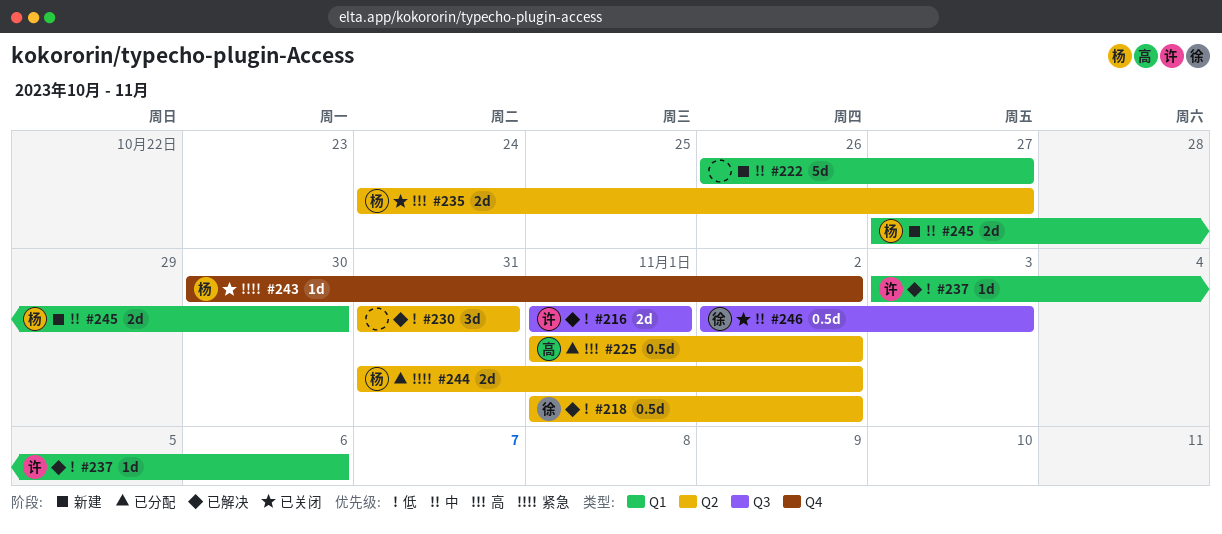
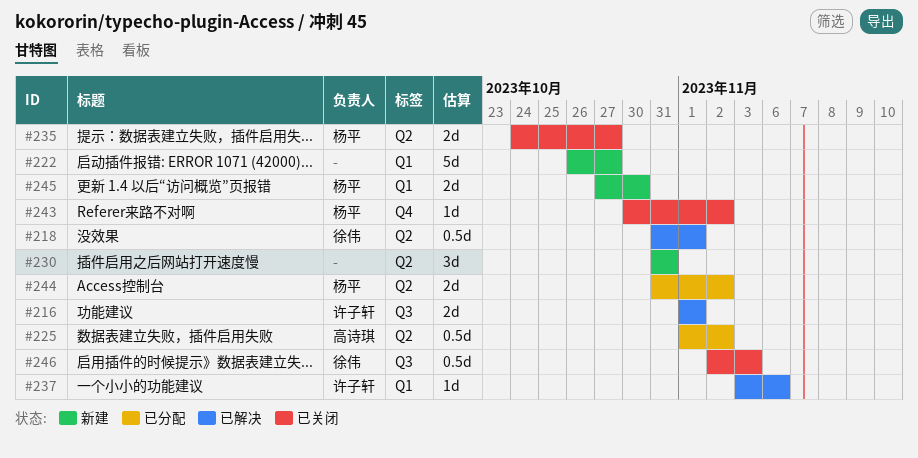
#218, start: Nov 1 -> Oct 31
#218, due: Nov 2 -> Nov 1
#230, status: 已解决 -> 新建

